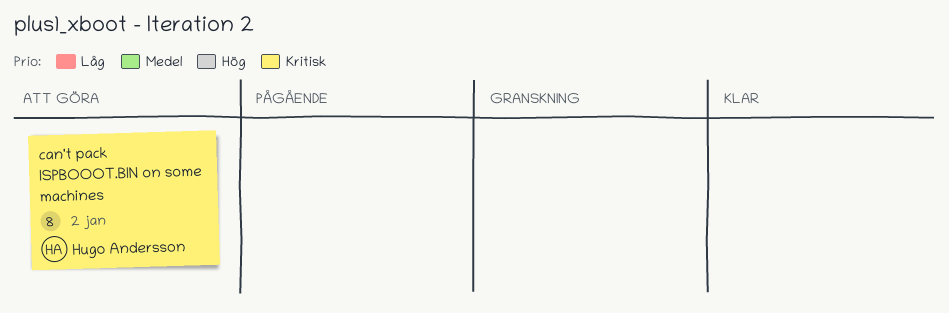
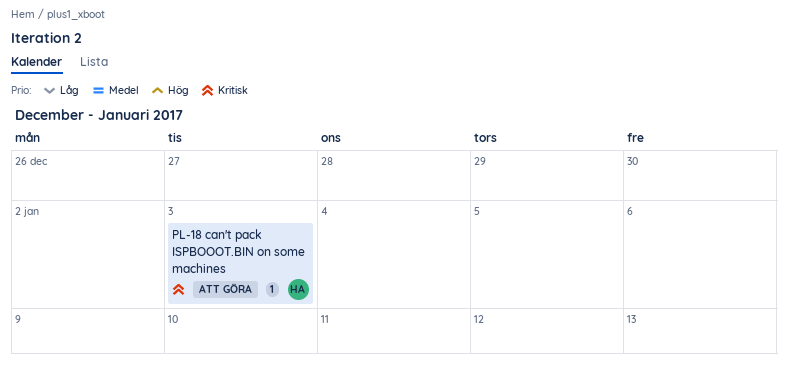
can't pack ISPBOOOT.BIN on some machines, estimate: 8 -> 1
can't pack ISPBOOOT.BIN on some machines, due: Jan 2 -> Jan 3

